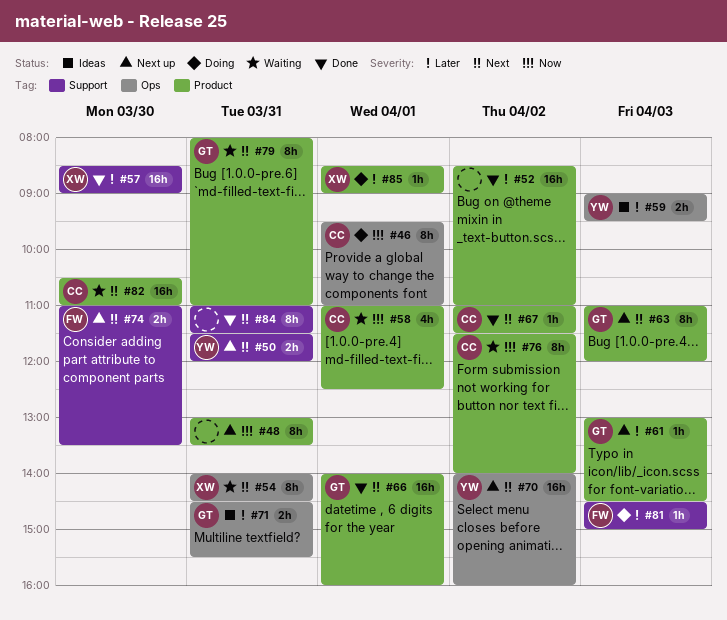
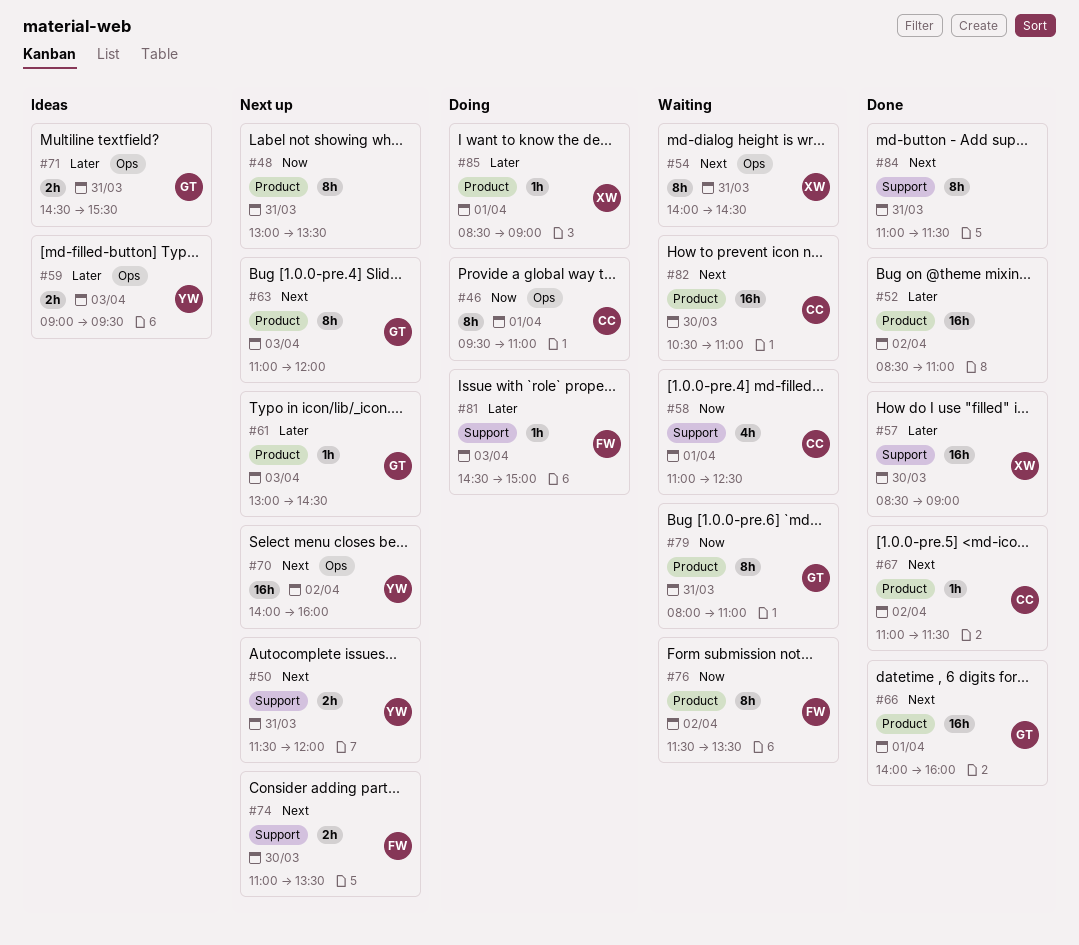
#58, label: Product -> Support
#76, owner: CC -> FW
#76, ends: 14:00 -> 13:30
#79, priority: Next -> Now

